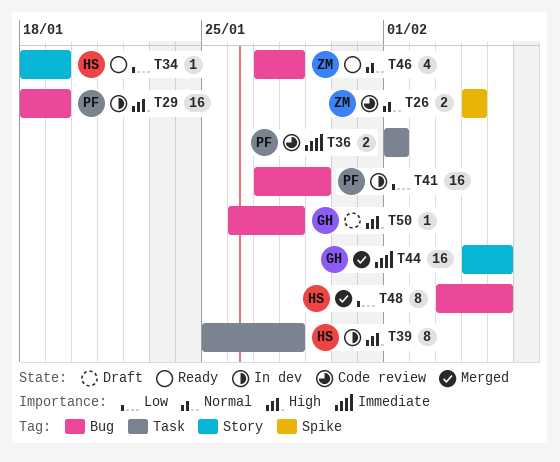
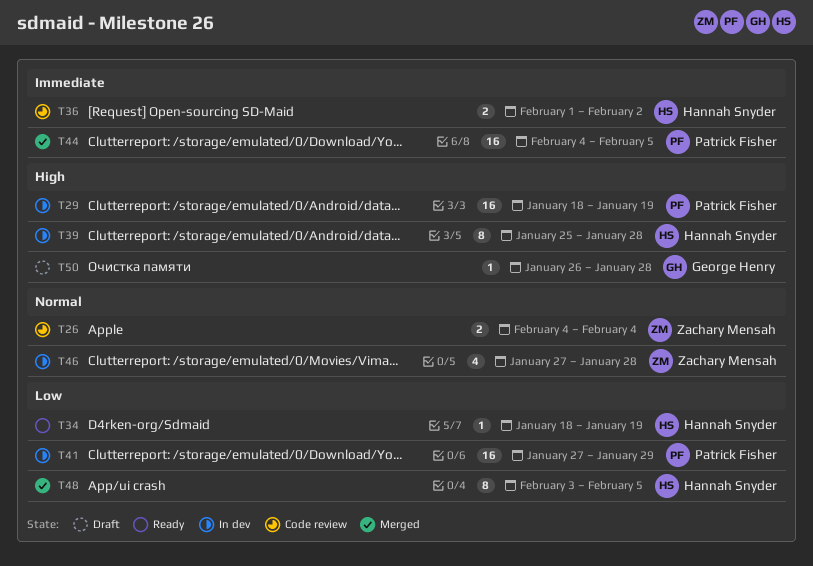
T36, owner: Patrick Fisher -> Hannah Snyder
T36, due: Feb 1 -> Feb 2
T44, owner: George Henry -> Patrick Fisher
T46, status: Ready -> In dev

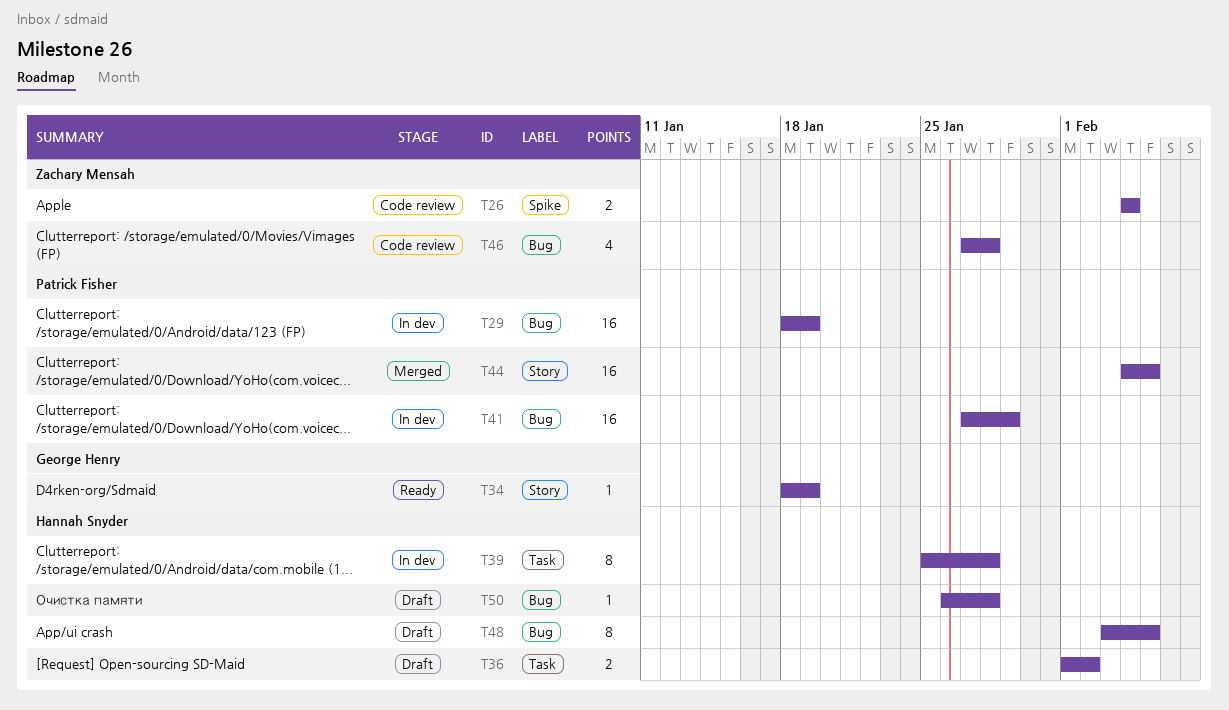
T34, owner: Hannah Snyder -> George Henry
T36, status: Code review -> Draft
T46, status: In dev -> Code review
T48, status: Merged -> Draft
T50, owner: George Henry -> Hannah Snyder

